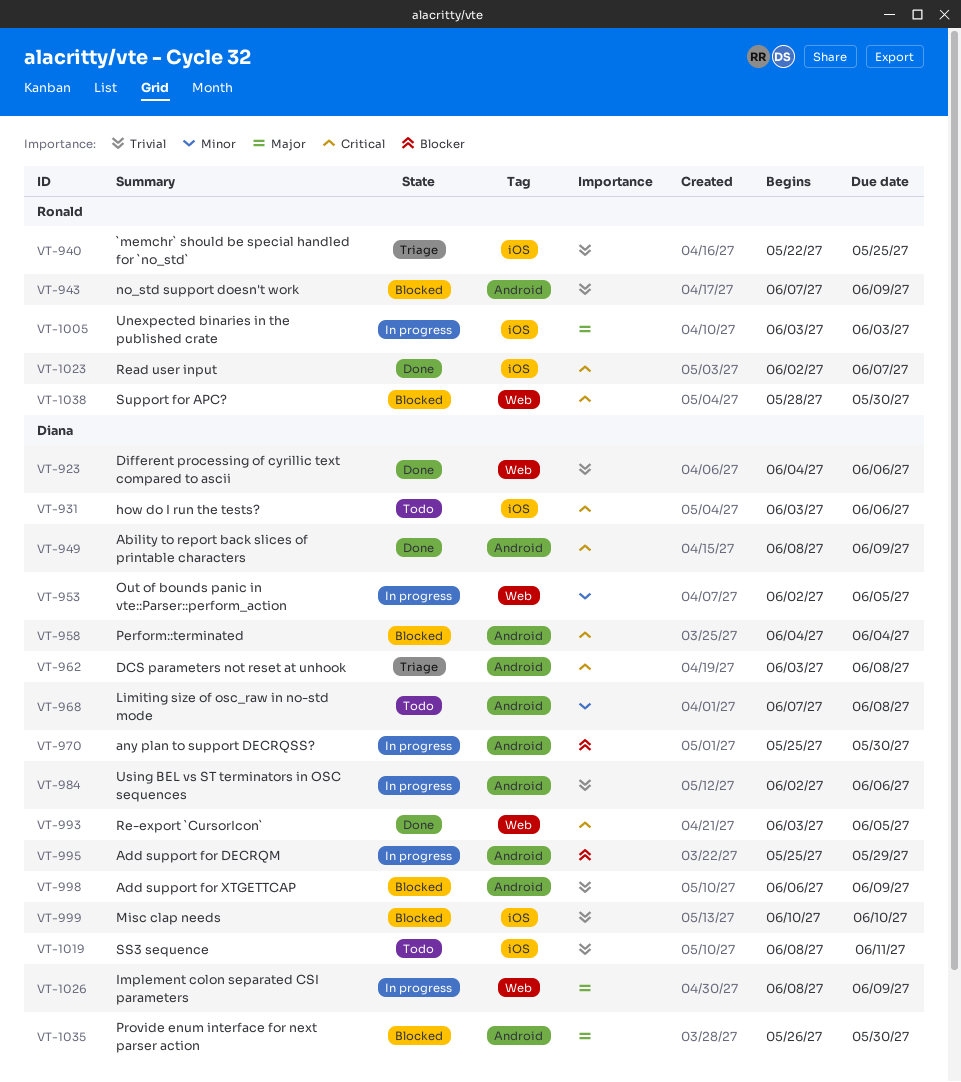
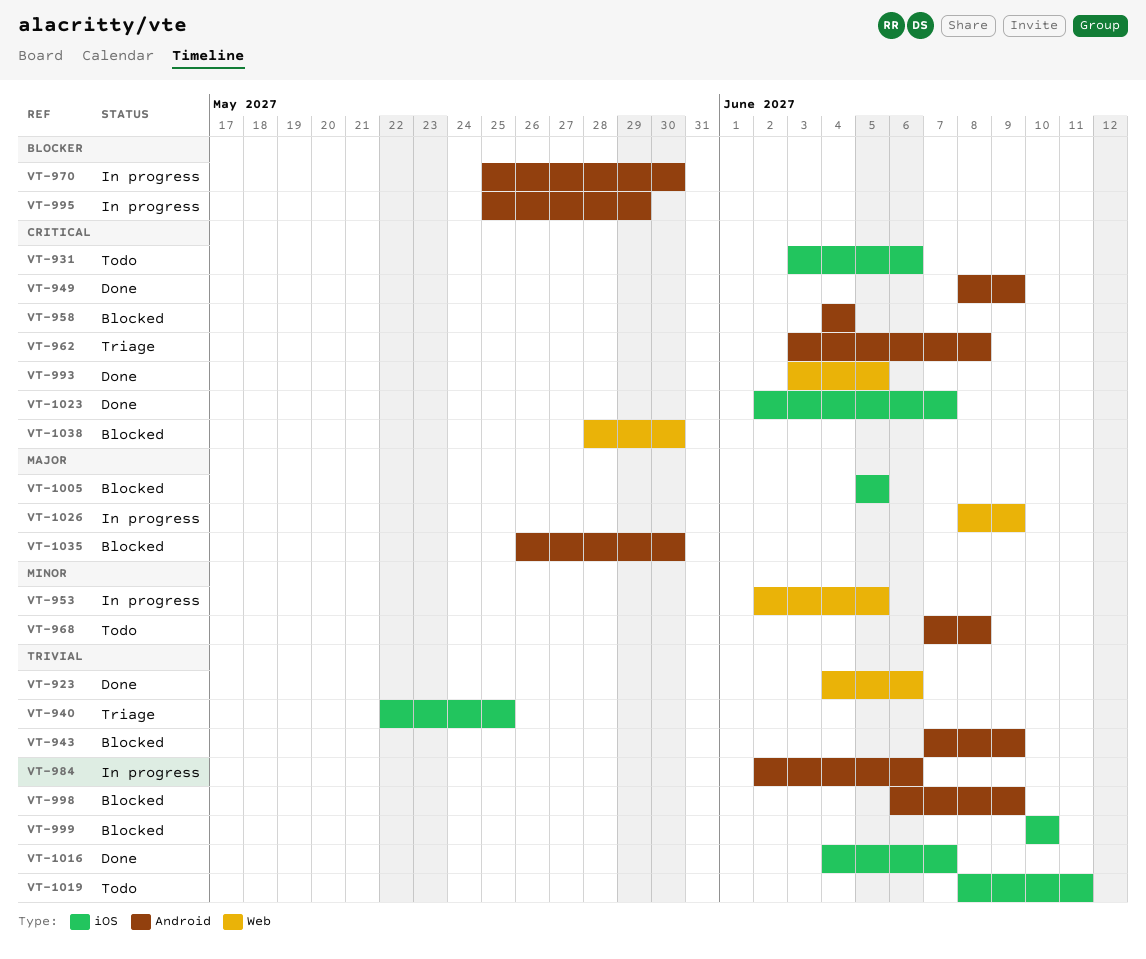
VT-1005, status: In progress -> Blocked
VT-1005, start: Jun 3 -> Jun 5
VT-1005, due: Jun 3 -> Jun 5
VT-1016: none -> present

